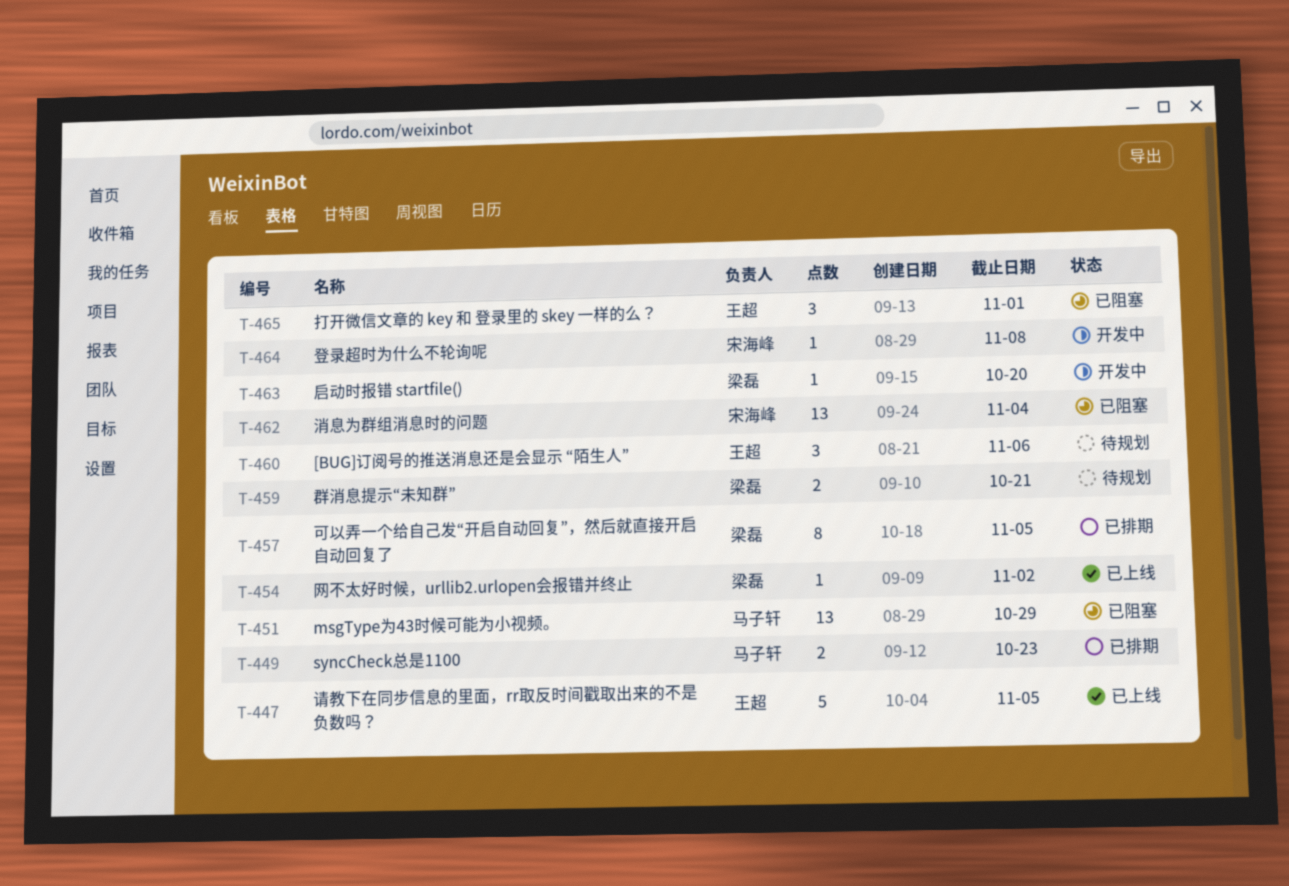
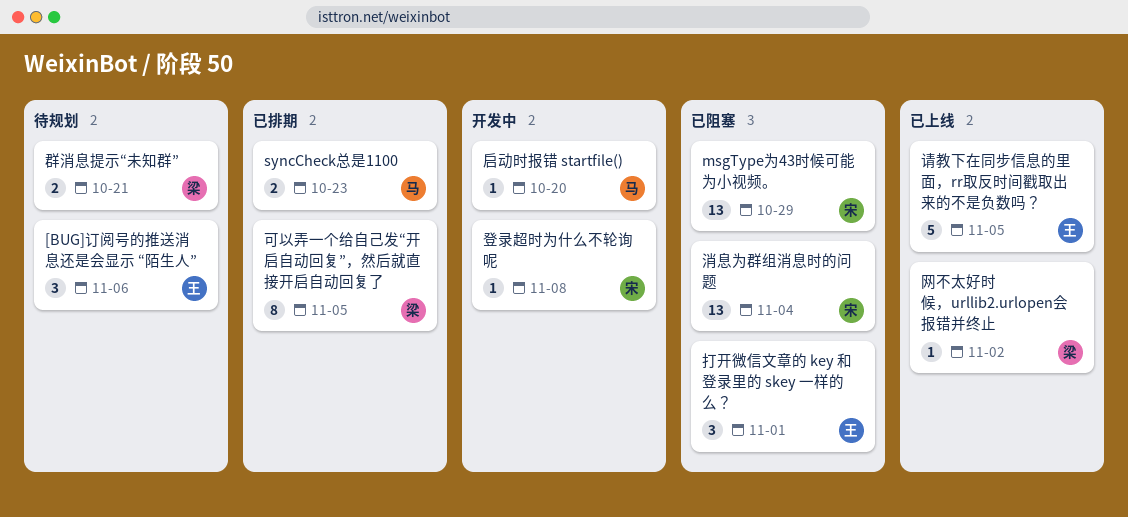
msgType为43时候可能为小视频。, owner: 马子轩 -> 宋海峰
启动时报错 startfile(), owner: 梁磊 -> 马子轩

